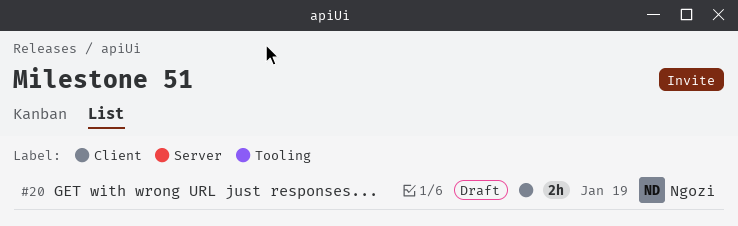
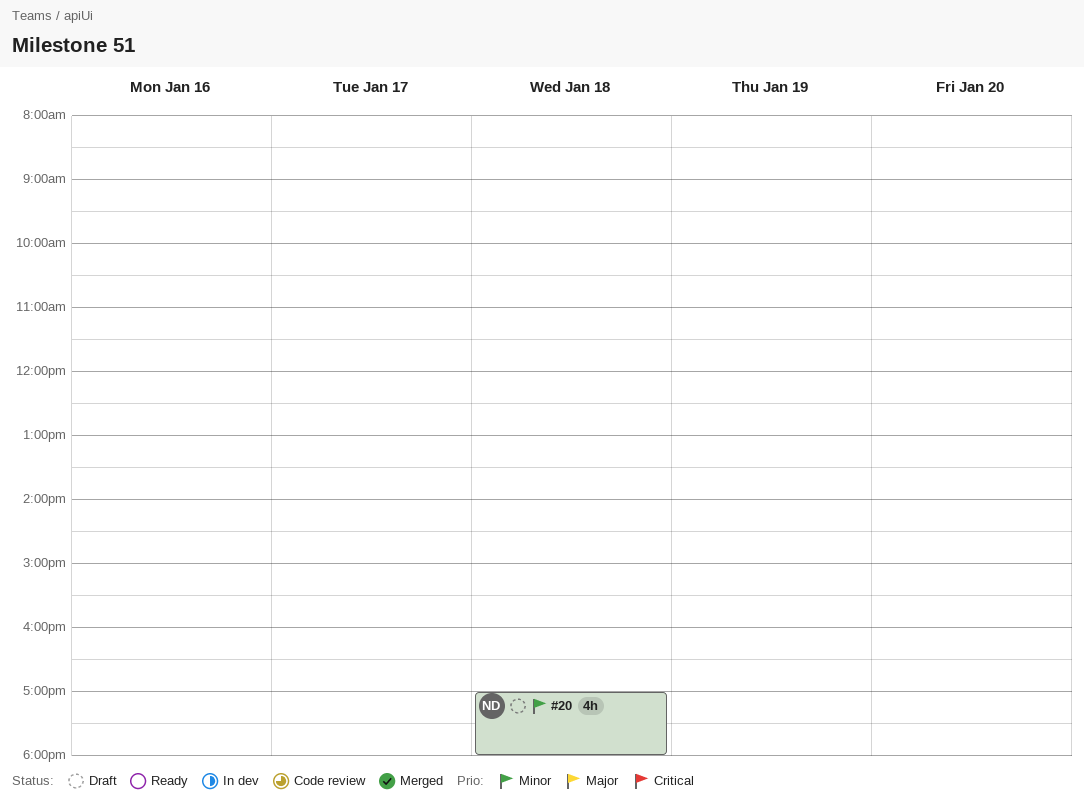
#20, estimate: 2h -> 4h
#20, day: Jan 19 -> Jan 18

